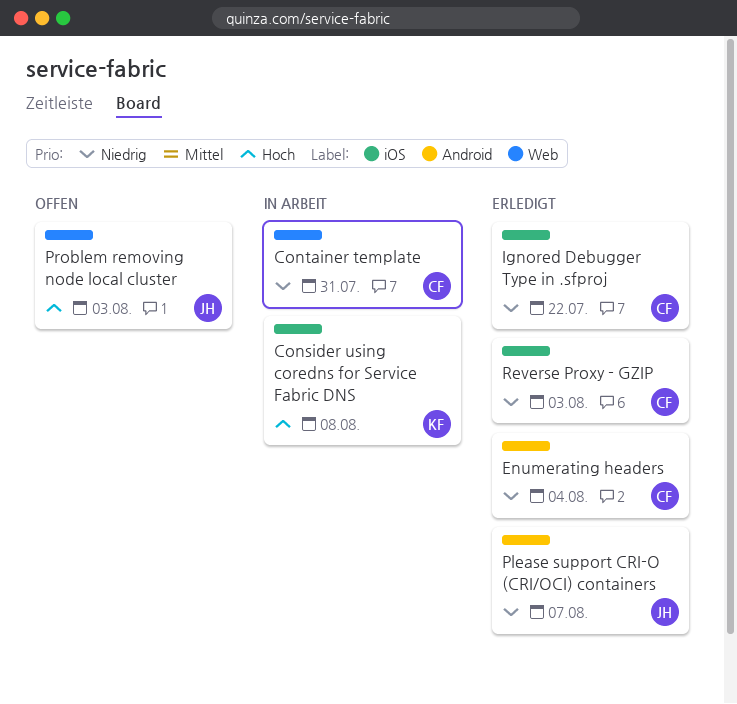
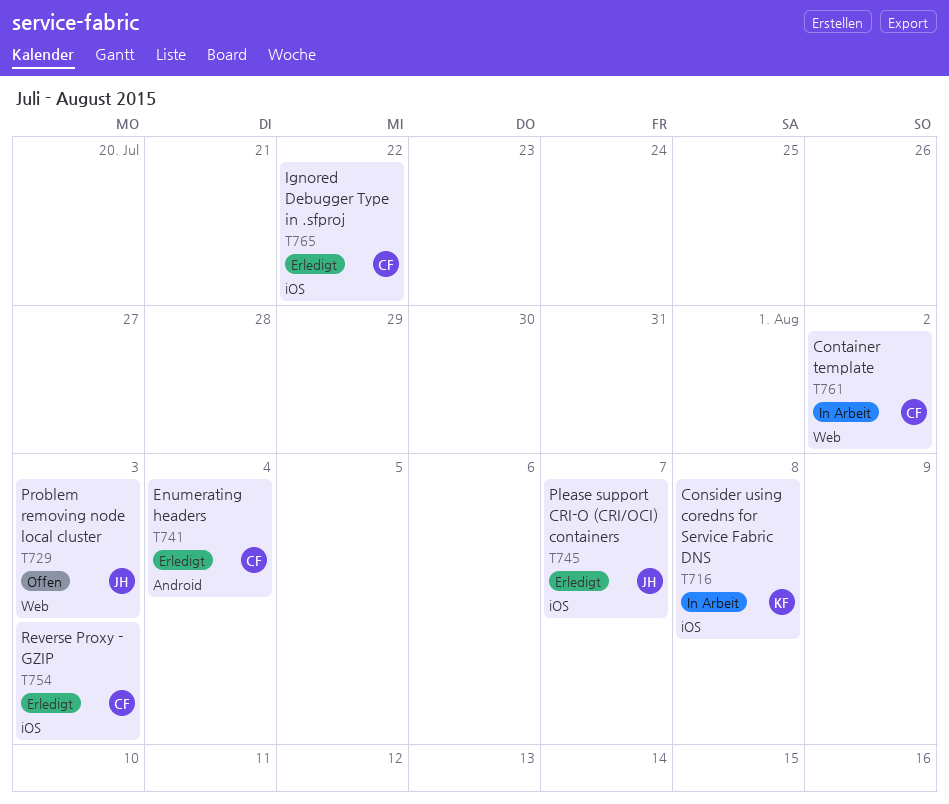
Container template, due: Jul 31 -> Aug 2
Please support CRI-O (CRI/OCI) containers, label: Android -> iOS

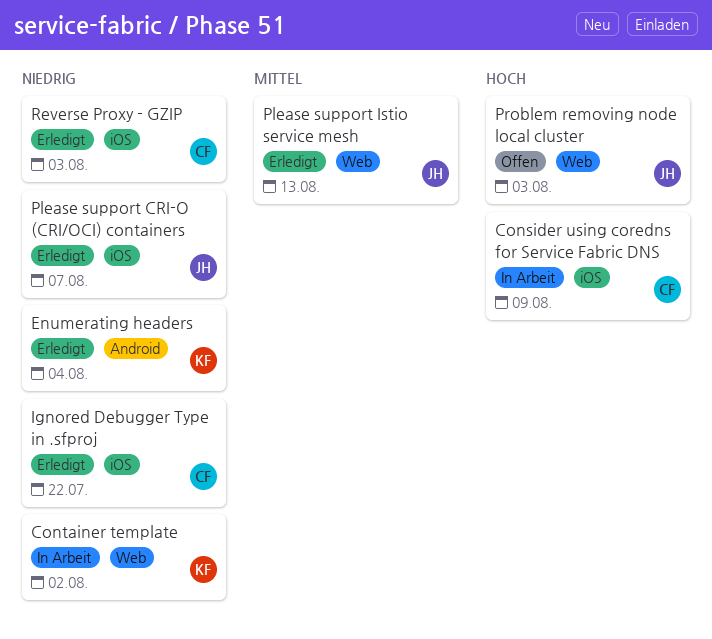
Consider using coredns for Service Fabric DNS, owner: KF -> CF
Consider using coredns for Service Fabric DNS, due: Aug 8 -> Aug 9
Container template, owner: CF -> KF
Enumerating headers, owner: CF -> KF
Please support Istio service mesh: none -> present

